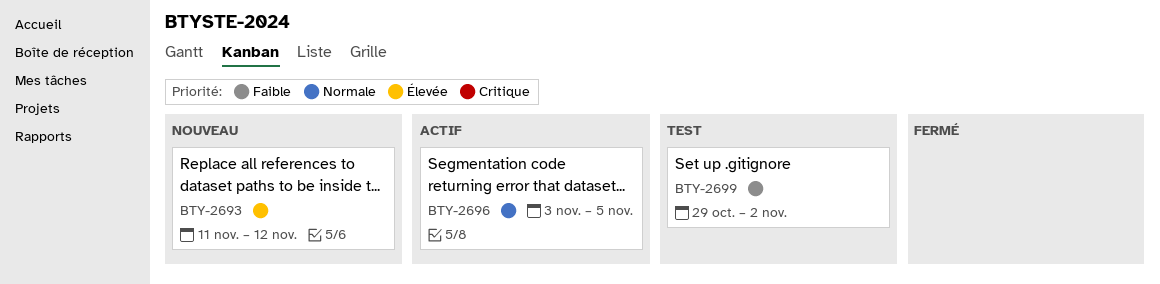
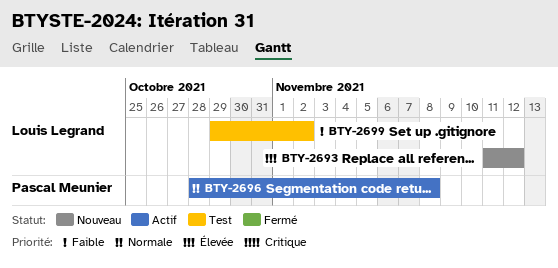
BTY-2696, start: Nov 3 -> Oct 28
BTY-2696, due: Nov 5 -> Nov 8

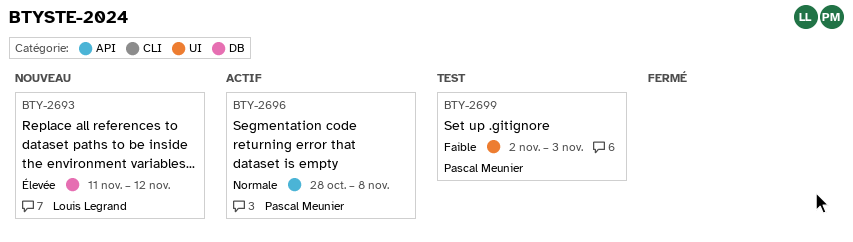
BTY-2699, owner: Louis Legrand -> Pascal Meunier
BTY-2699, start: Oct 29 -> Nov 2
BTY-2699, due: Nov 2 -> Nov 3

